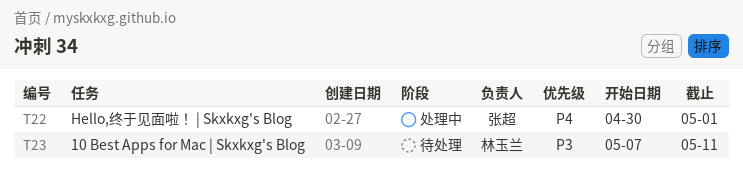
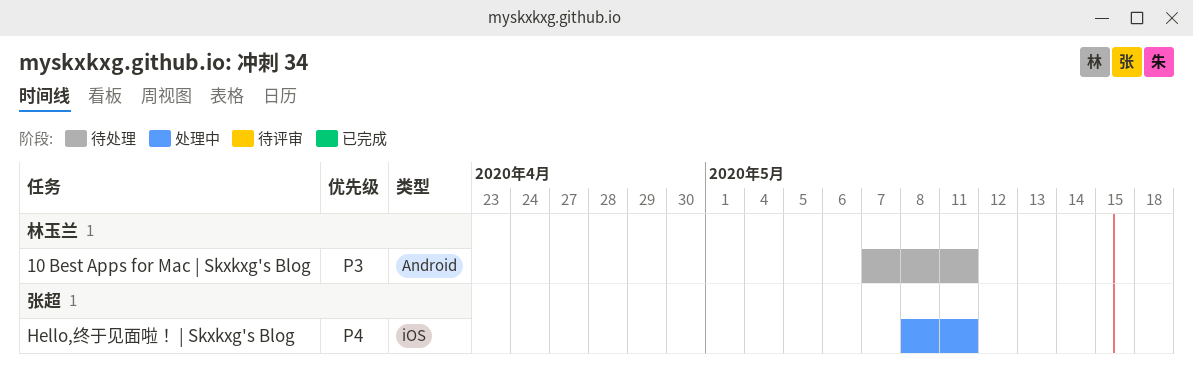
Hello,终于见面啦！ | Skxkxg's Blog, start: Apr 30 -> May 8
Hello,终于见面啦！ | Skxkxg's Blog, due: May 1 -> May 11

